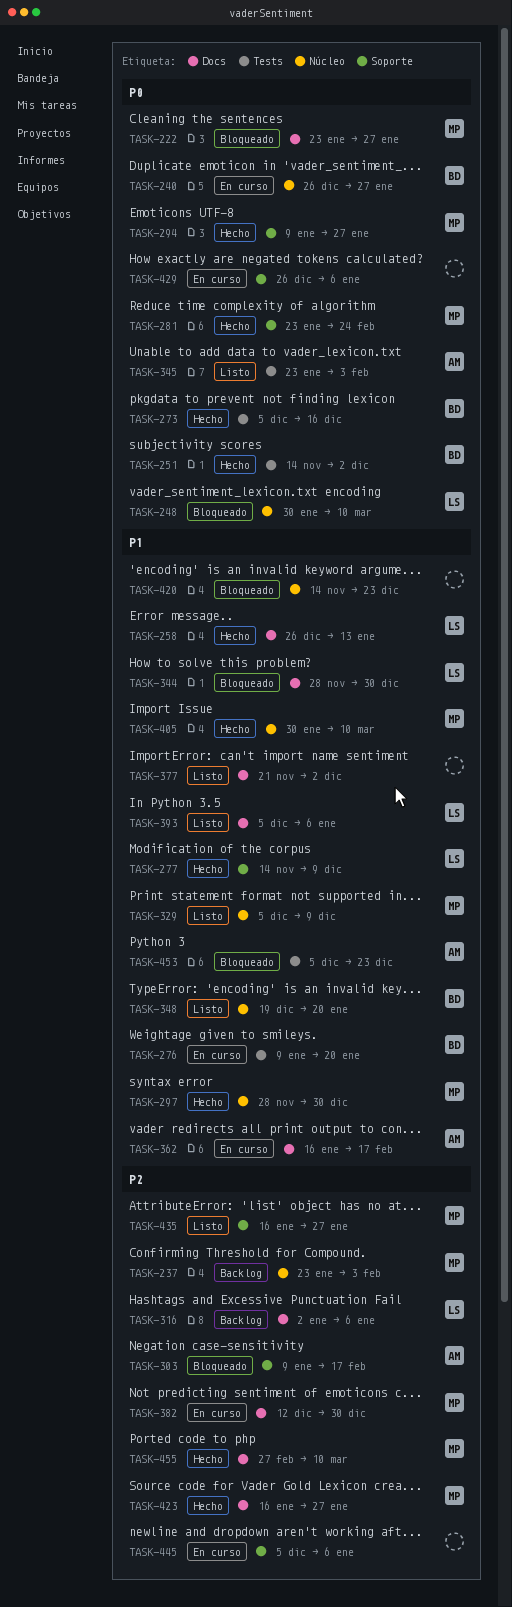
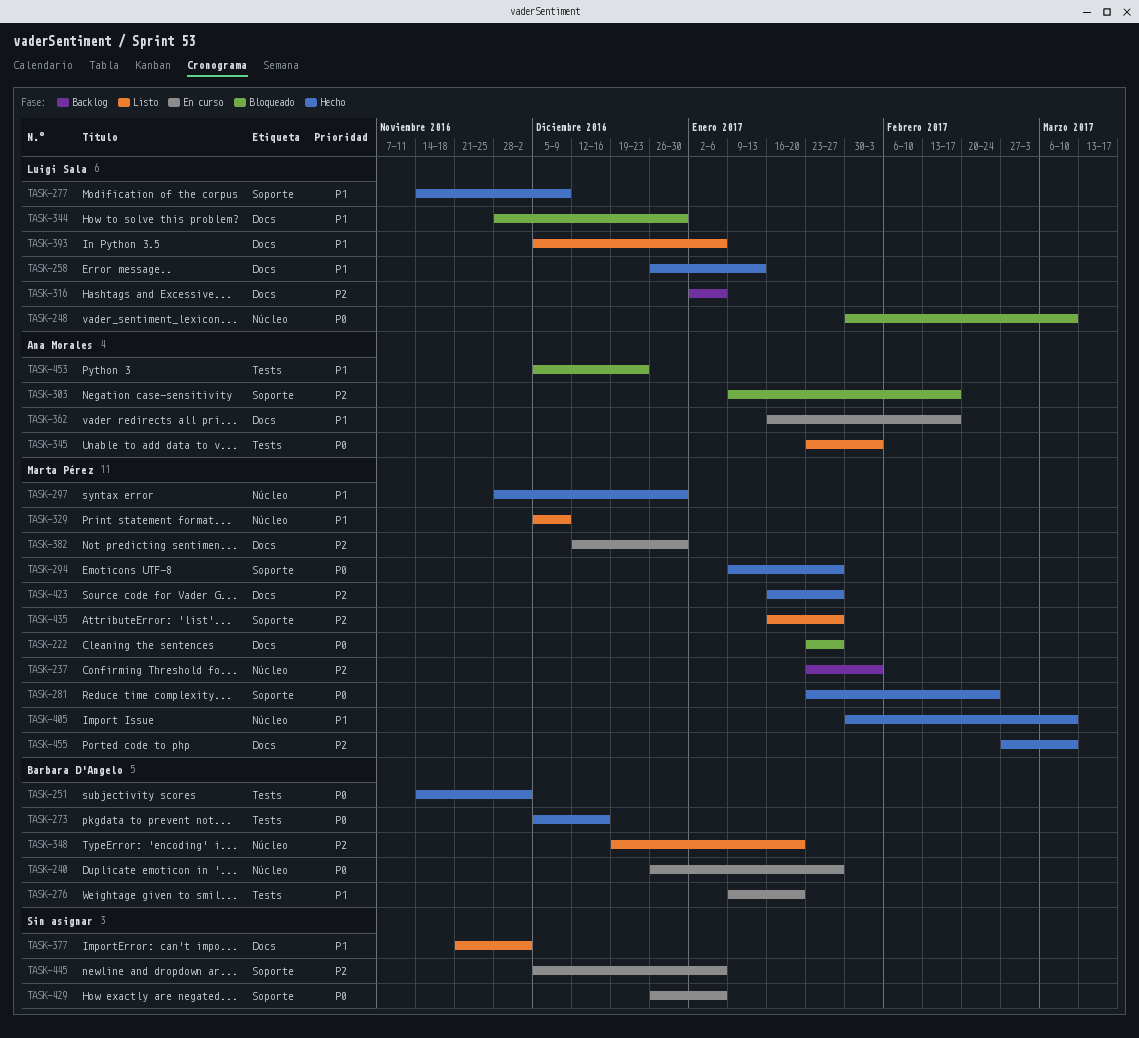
TASK-348, priority: P1 -> P2
TASK-420: present -> none

